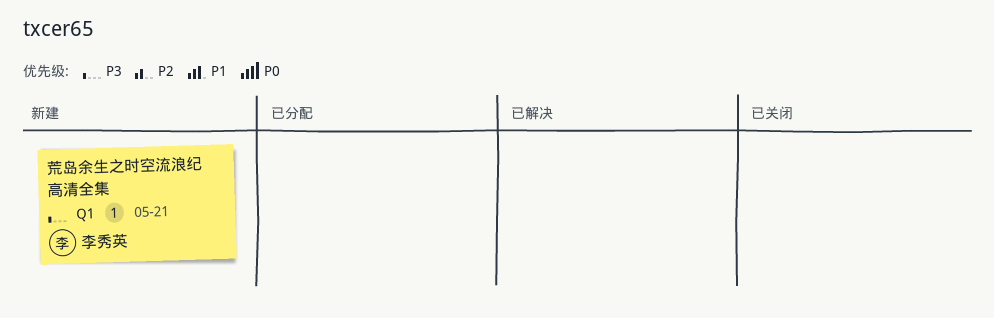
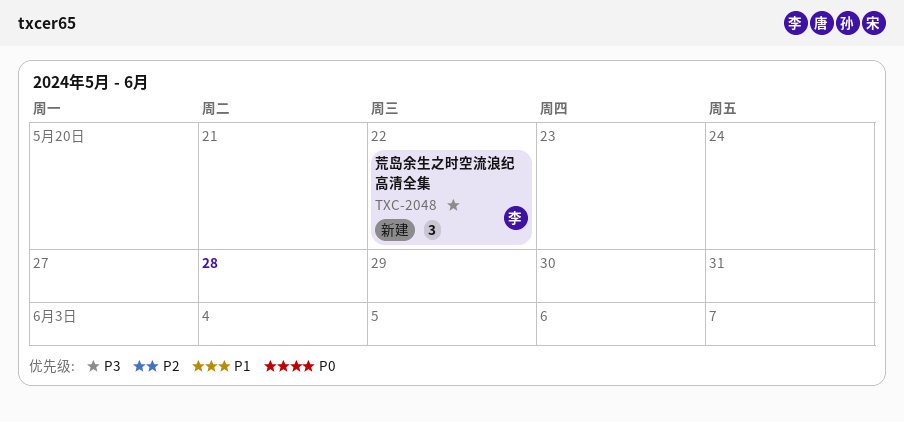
荒岛余生之时空流浪纪高清全集, estimate: 1 -> 3
荒岛余生之时空流浪纪高清全集, due: May 21 -> May 22

